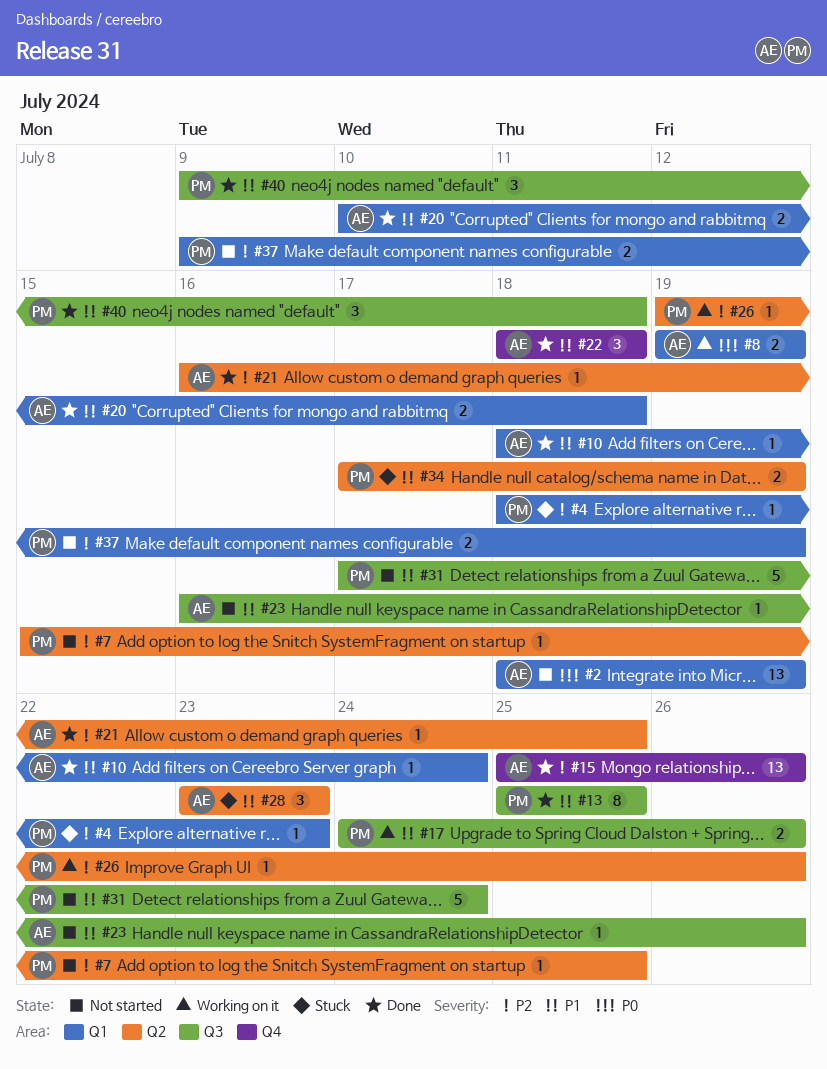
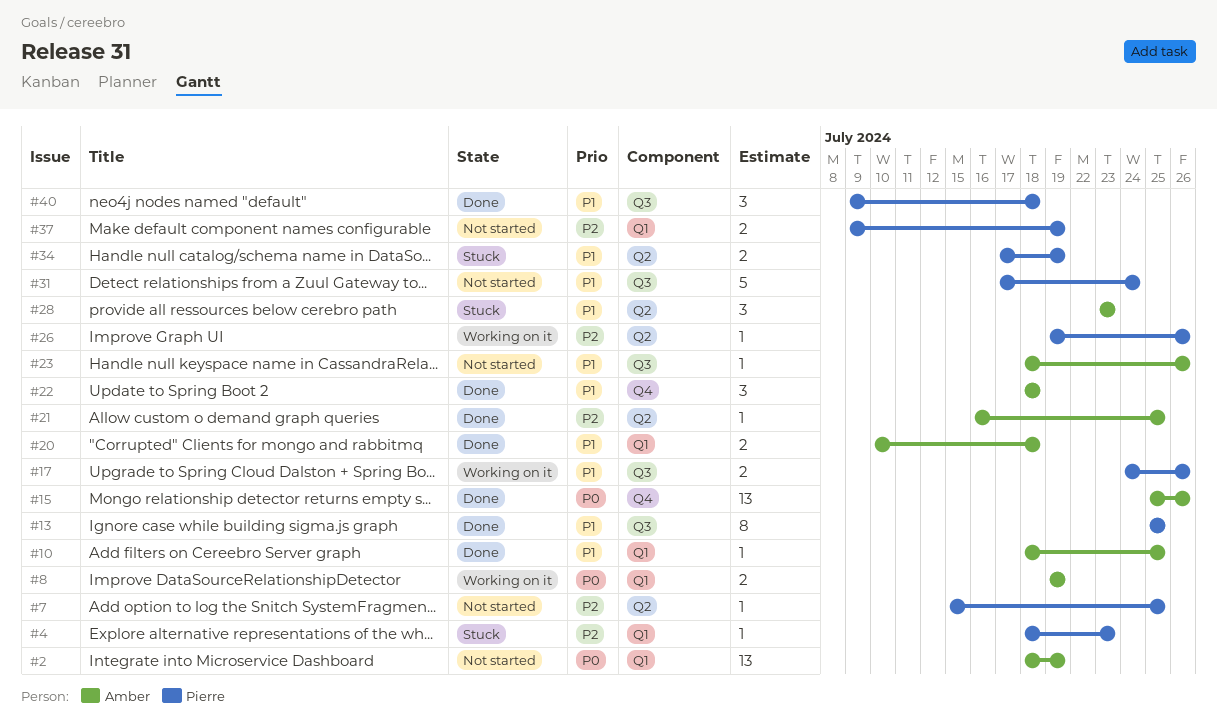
#10, due: Jul 24 -> Jul 25
#15, priority: P2 -> P0
#23, start: Jul 16 -> Jul 18

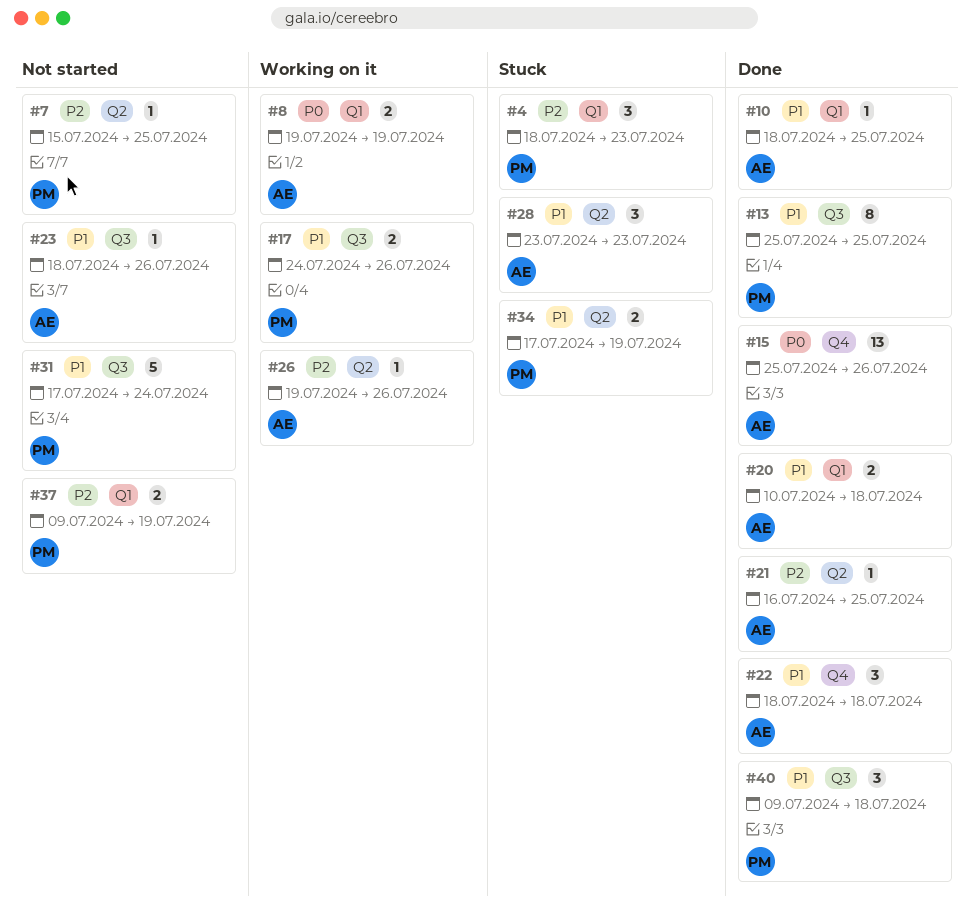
#2: present -> none
#4, estimate: 1 -> 3
#26, owner: Pierre -> Amber

